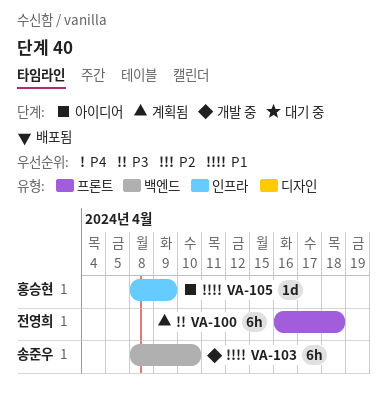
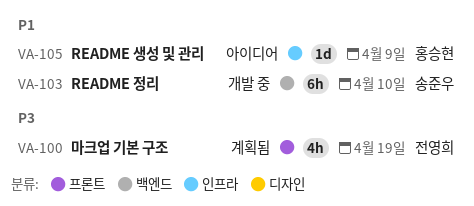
VA-100, estimate: 6h -> 4h
VA-100, due: Apr 18 -> Apr 19

